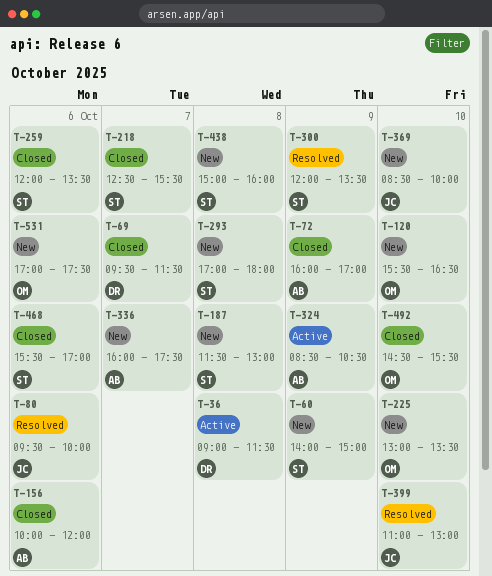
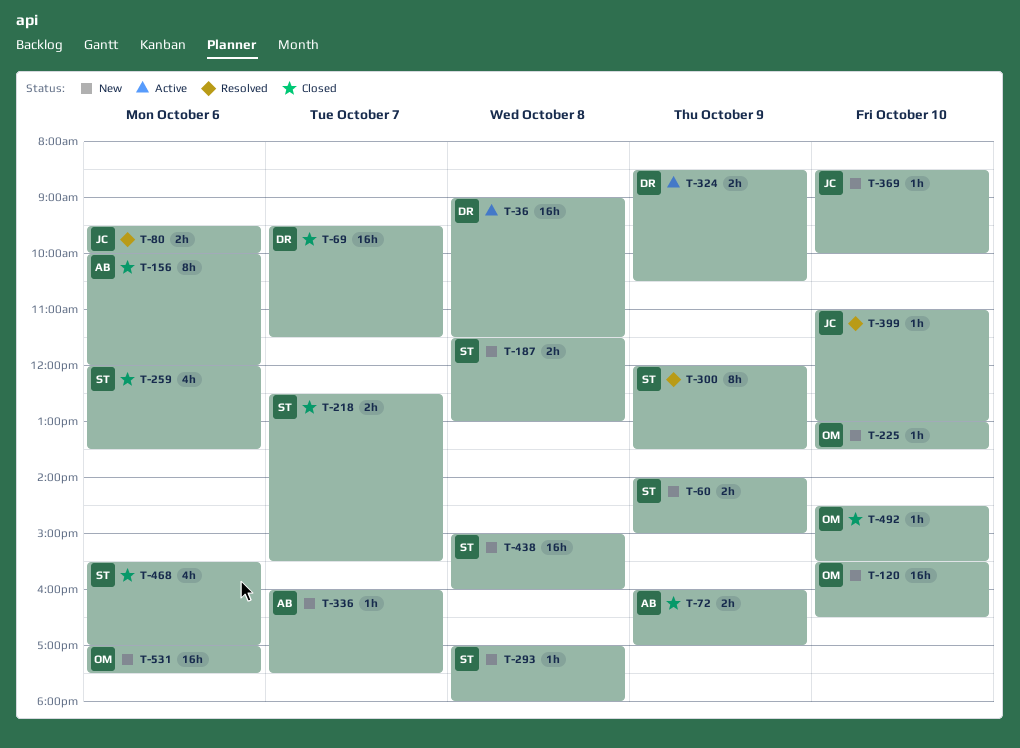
T-324, owner: AB -> DR

